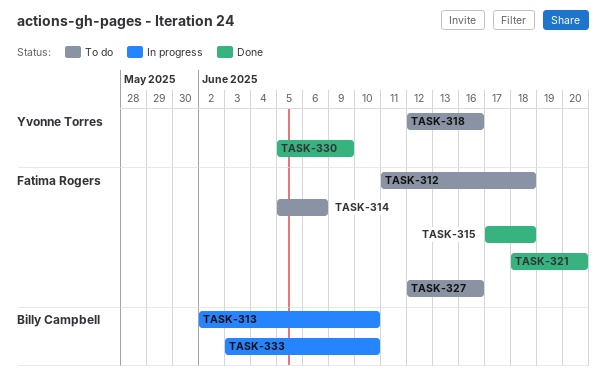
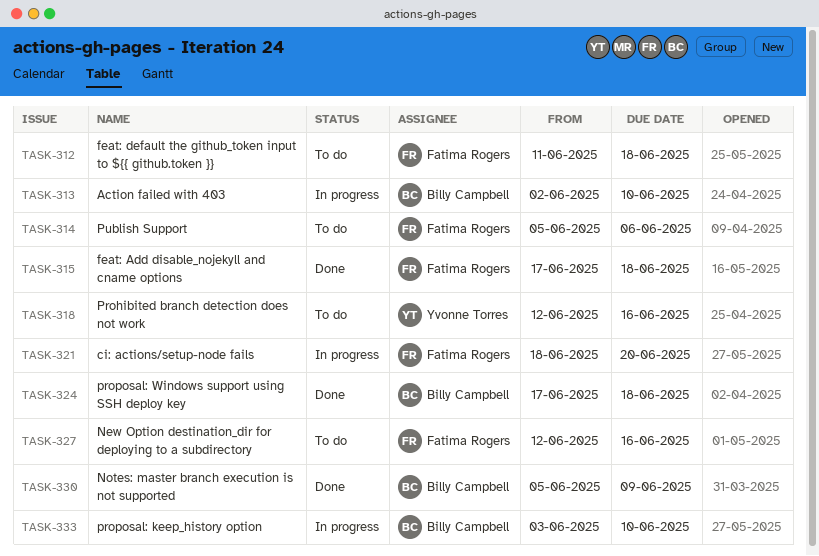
TASK-321, status: Done -> In progress
TASK-324: none -> present
TASK-330, owner: Yvonne Torres -> Billy Campbell

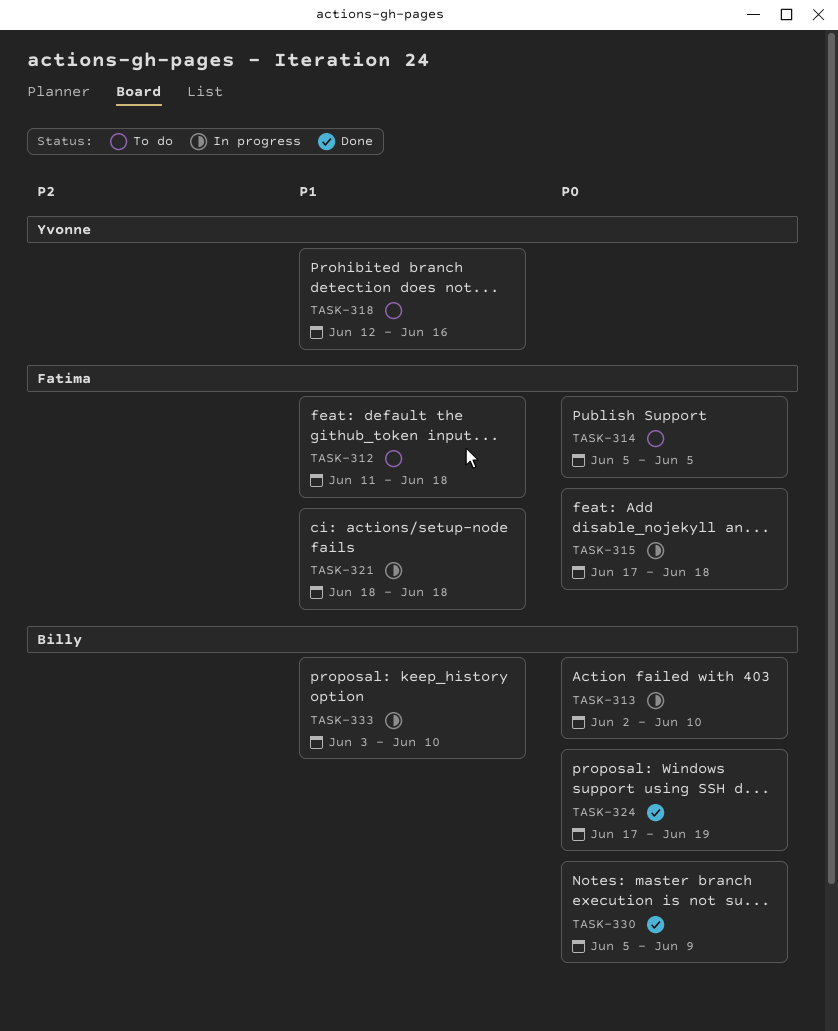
TASK-314, due: Jun 6 -> Jun 5
TASK-315, status: Done -> In progress
TASK-321, due: Jun 20 -> Jun 18
TASK-324, due: Jun 18 -> Jun 19
TASK-327: present -> none

